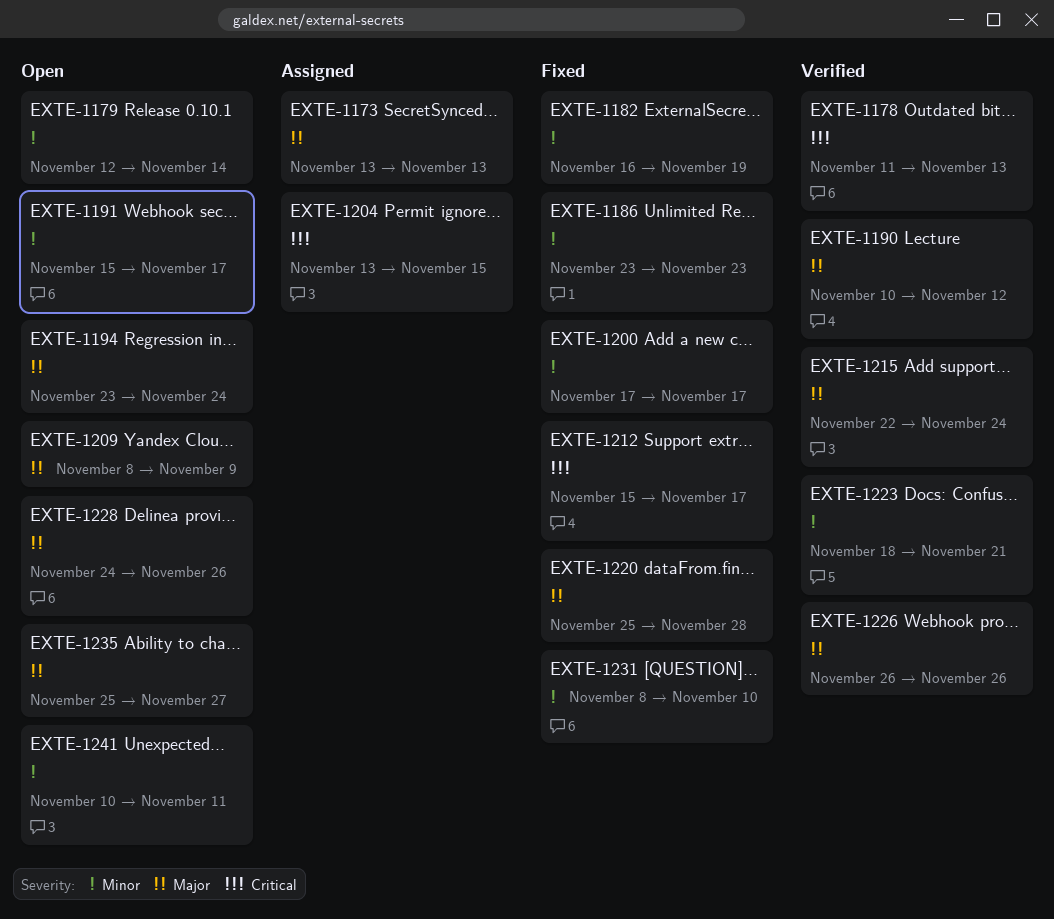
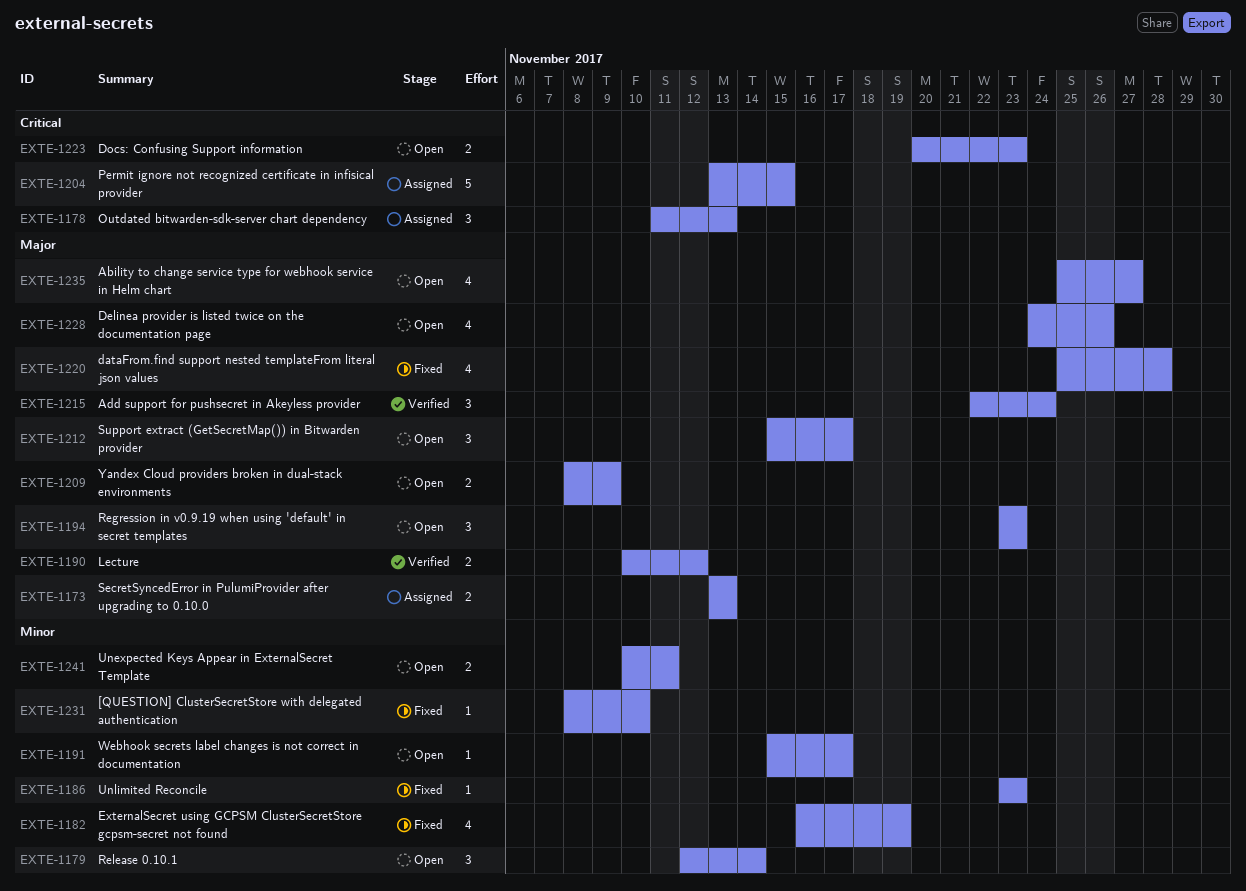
EXTE-1178, status: Verified -> Assigned
EXTE-1194, due: Nov 24 -> Nov 23
EXTE-1200: present -> none
EXTE-1212, status: Fixed -> Open
EXTE-1212, priority: Critical -> Major
EXTE-1223, status: Verified -> Open
EXTE-1223, priority: Minor -> Critical
EXTE-1223, start: Nov 18 -> Nov 20
EXTE-1223, due: Nov 21 -> Nov 23
EXTE-1226: present -> none

